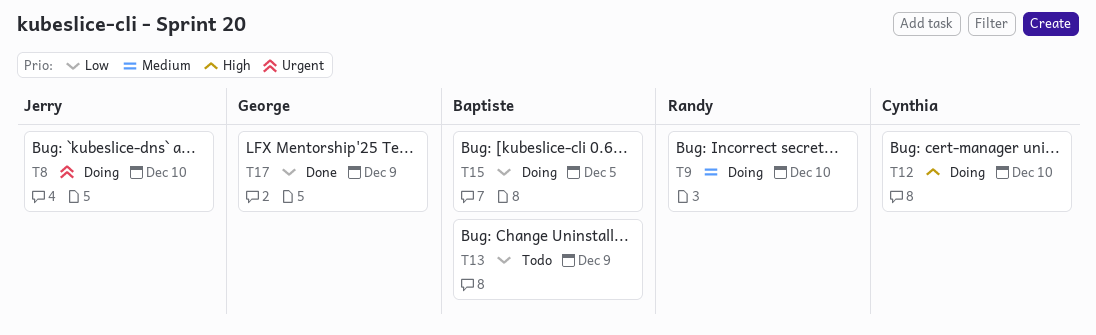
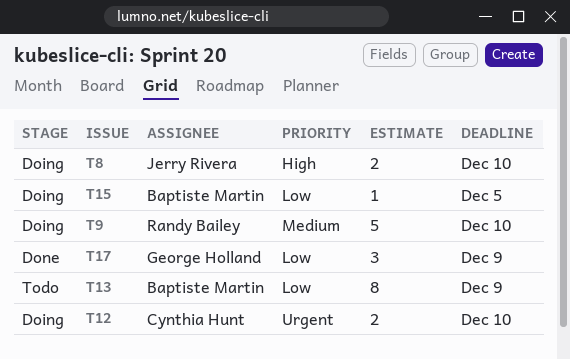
T8, priority: Urgent -> High
T12, priority: High -> Urgent

